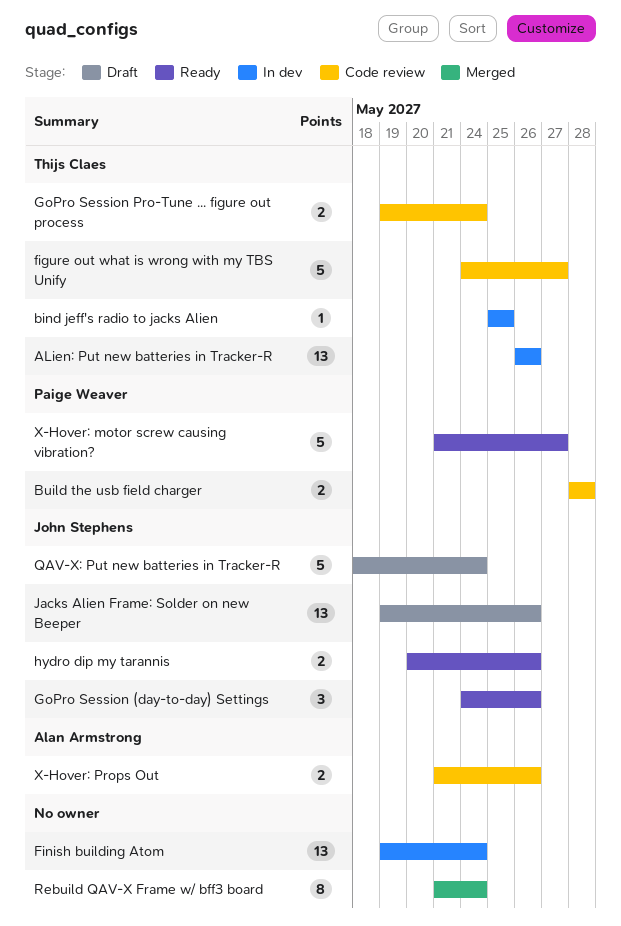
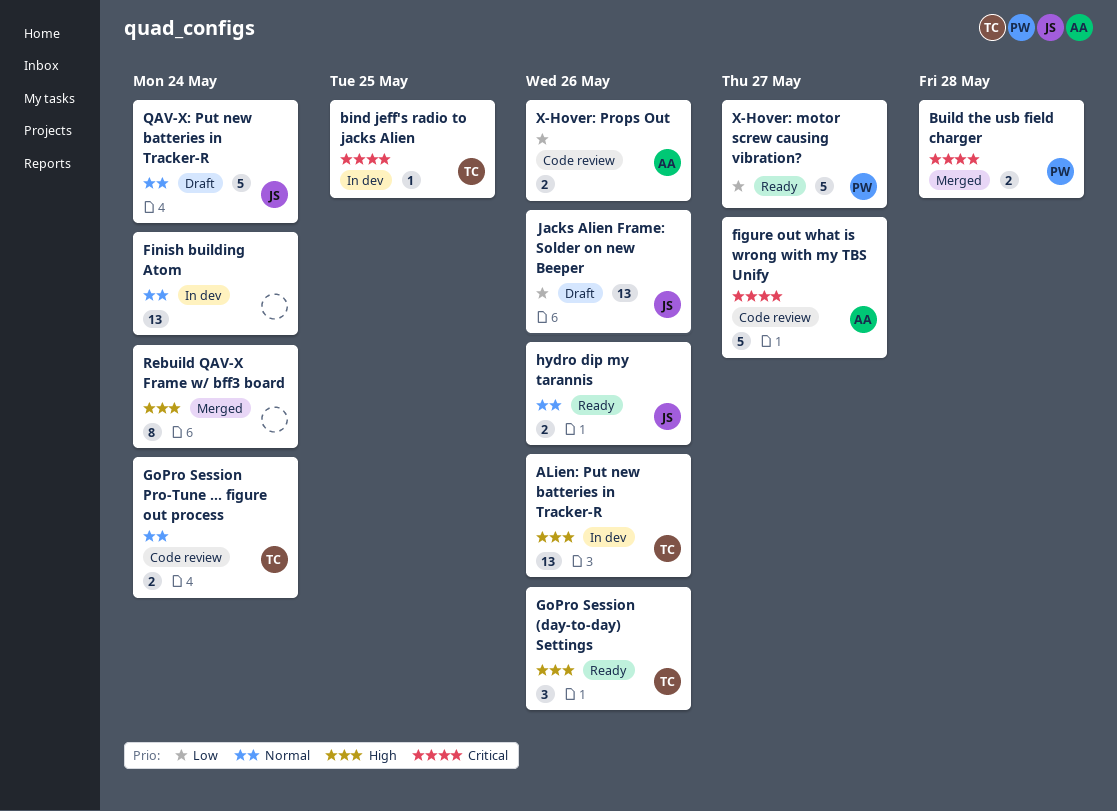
Build the usb field charger, status: Code review -> Merged
figure out what is wrong with my TBS Unify, owner: Thijs Claes -> Alan Armstrong
GoPro Session (day-to-day) Settings, owner: John Stephens -> Thijs Claes

